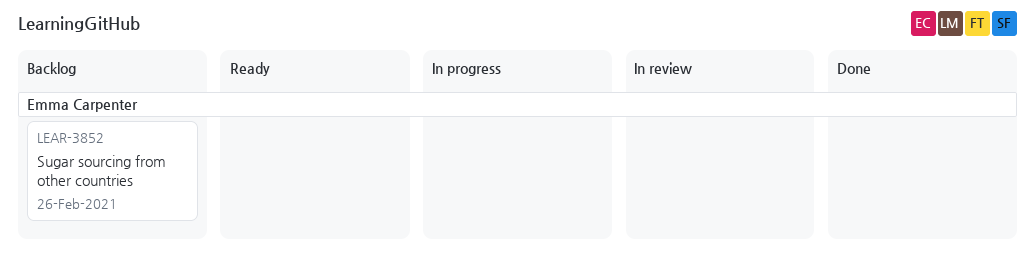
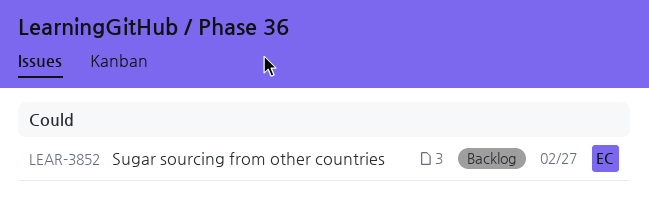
LEAR-3852, due: Feb 26 -> Feb 27

